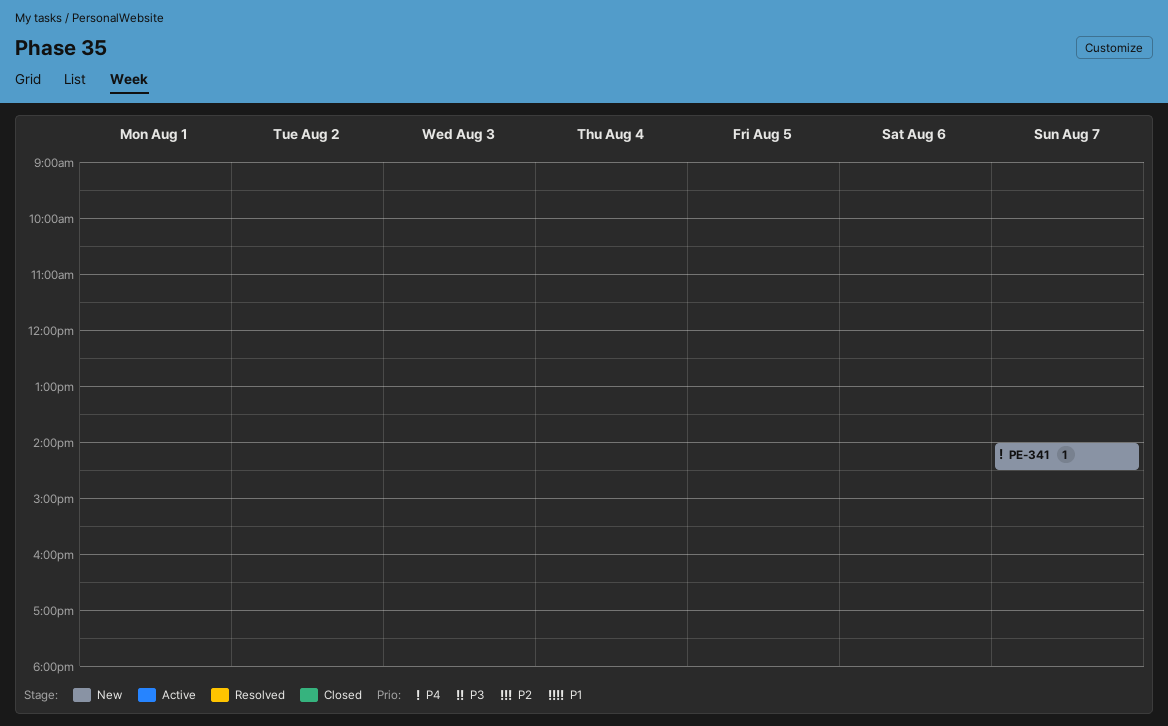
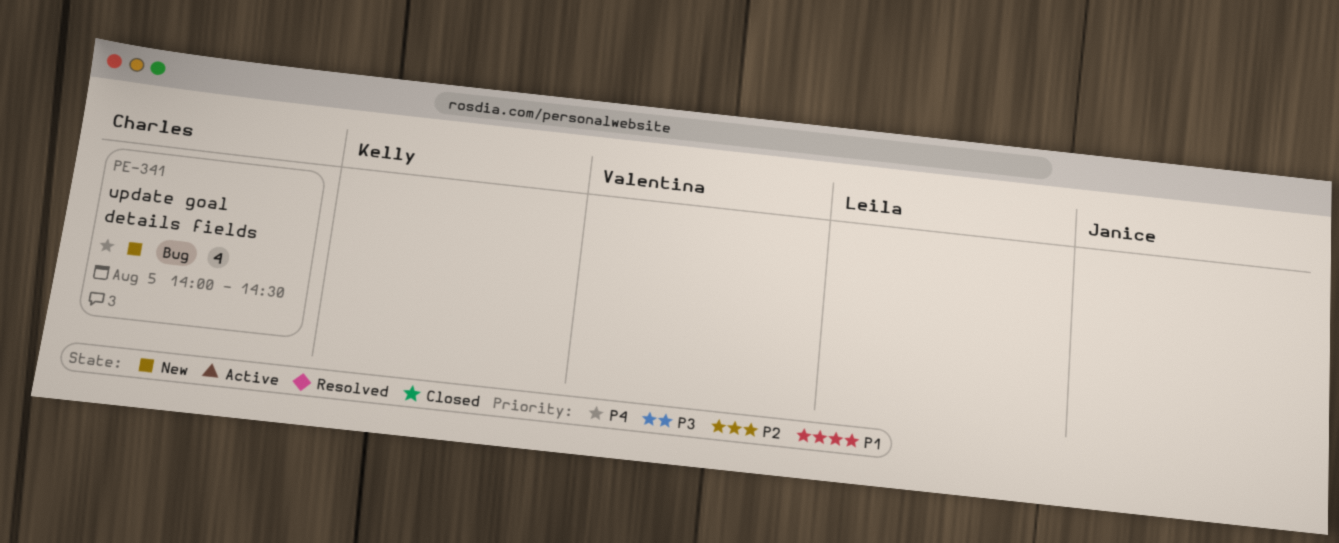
PE-341, estimate: 1 -> 4
PE-341, day: Aug 7 -> Aug 5

